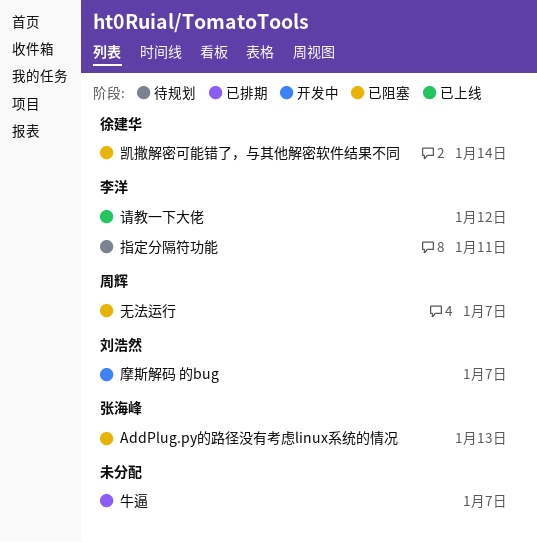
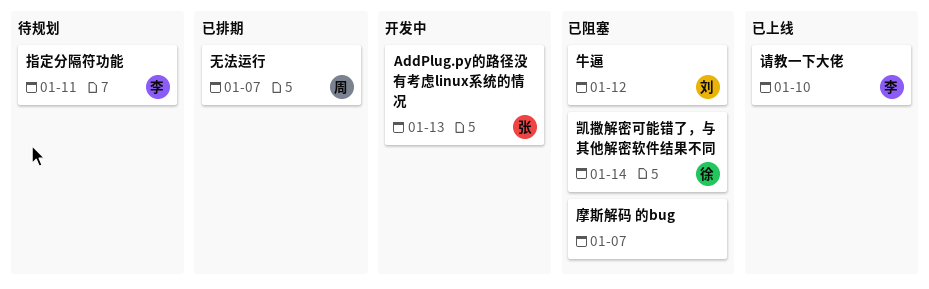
AddPlug.py的路径没有考虑linux系统的情况, status: 已阻塞 -> 开发中
摩斯解码 的bug, status: 开发中 -> 已阻塞
摩斯解码 的bug, owner: 刘浩然 -> none
无法运行, status: 已阻塞 -> 已排期
牛逼, status: 已排期 -> 已阻塞
牛逼, owner: none -> 刘浩然
牛逼, due: Jan 7 -> Jan 12
请教一下大佬, due: Jan 12 -> Jan 10

